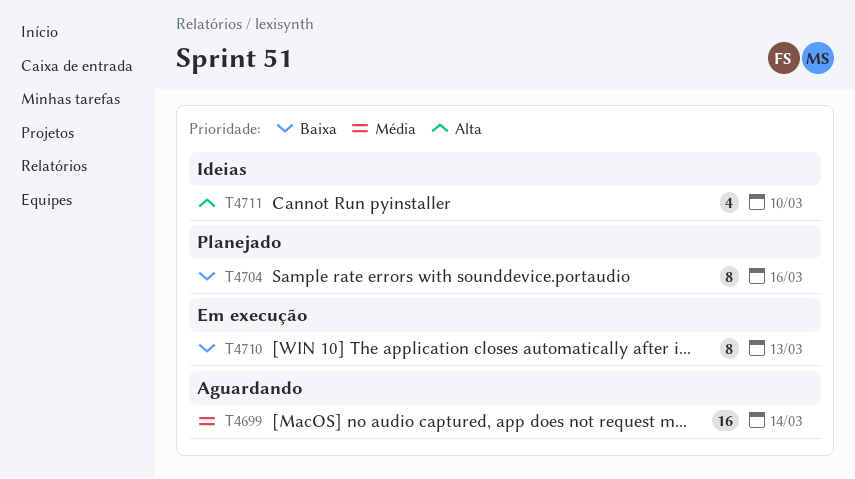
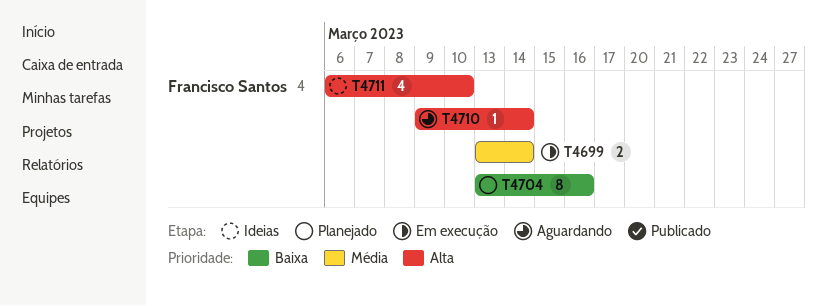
T4699, status: Aguardando -> Em execução
T4699, estimate: 16 -> 2
T4710, status: Em execução -> Aguardando
T4710, priority: Baixa -> Alta
T4710, estimate: 8 -> 1
T4710, due: Mar 13 -> Mar 14

